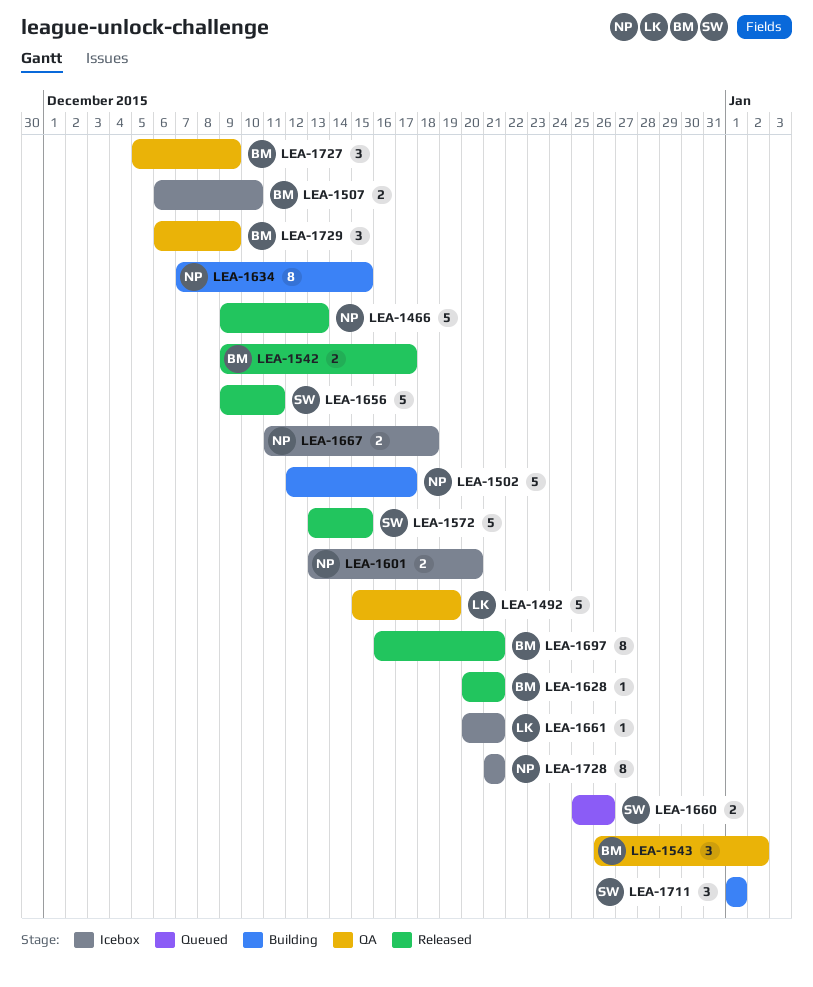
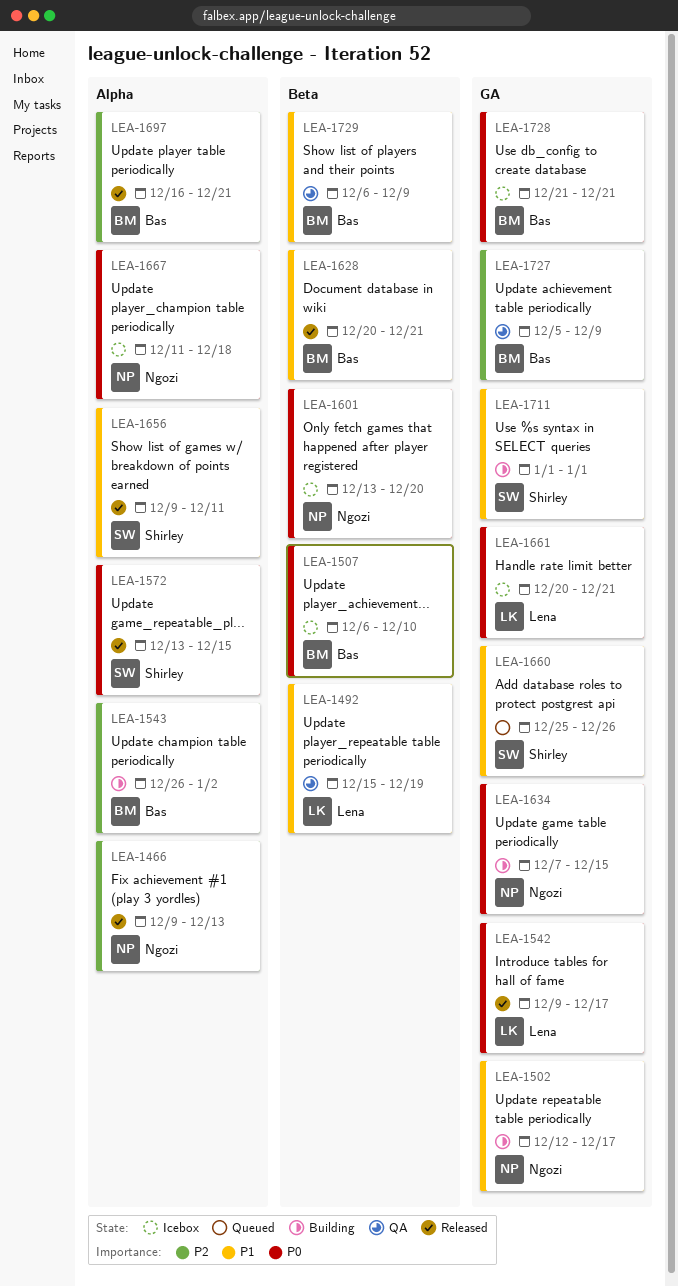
LEA-1542, owner: Bas -> Lena
LEA-1543, status: QA -> Building
LEA-1728, owner: Ngozi -> Bas

